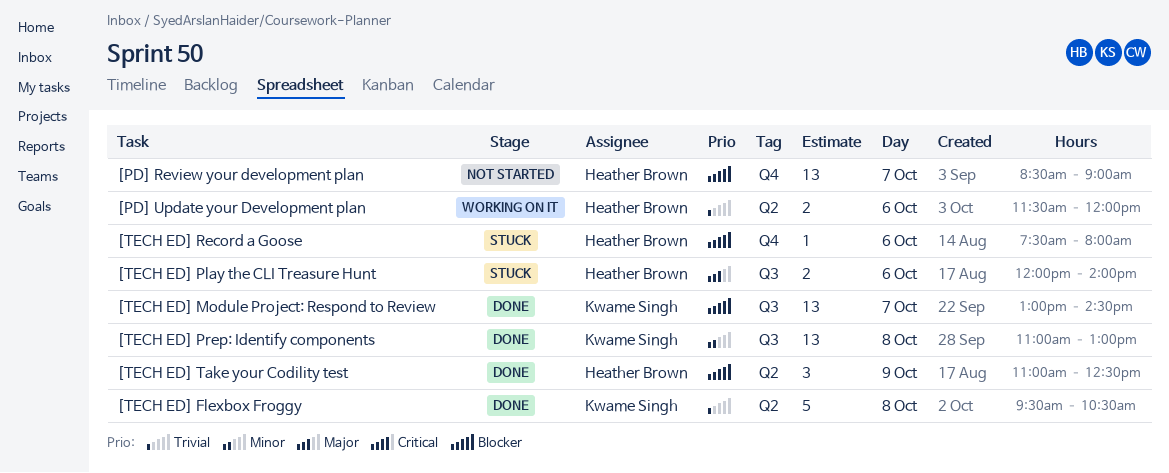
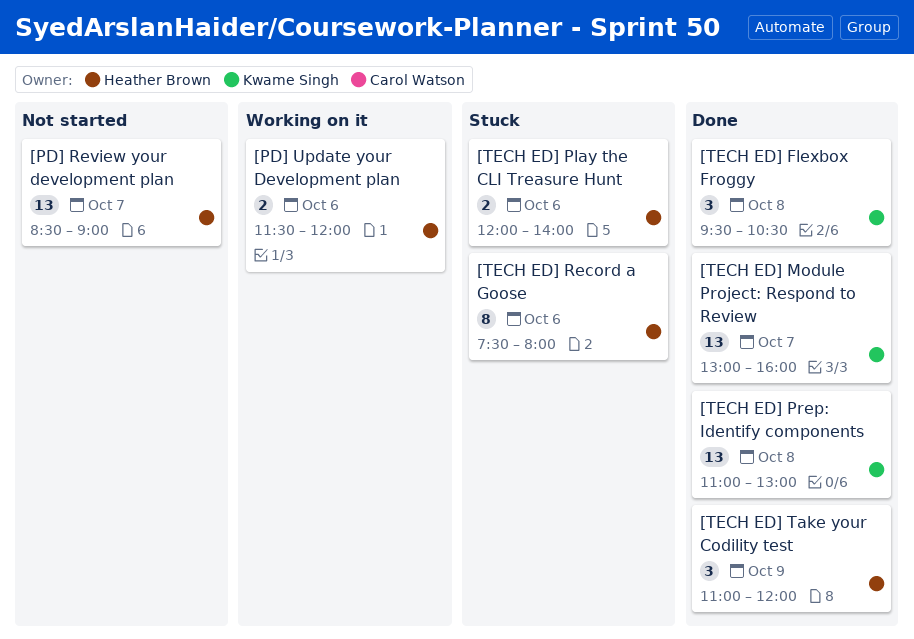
[TECH ED] Flexbox Froggy, estimate: 5 -> 3
[TECH ED] Module Project: Respond to Review, ends: 14:30 -> 16:00
[TECH ED] Record a Goose, estimate: 1 -> 8
[TECH ED] Take your Codility test, ends: 12:30 -> 12:00

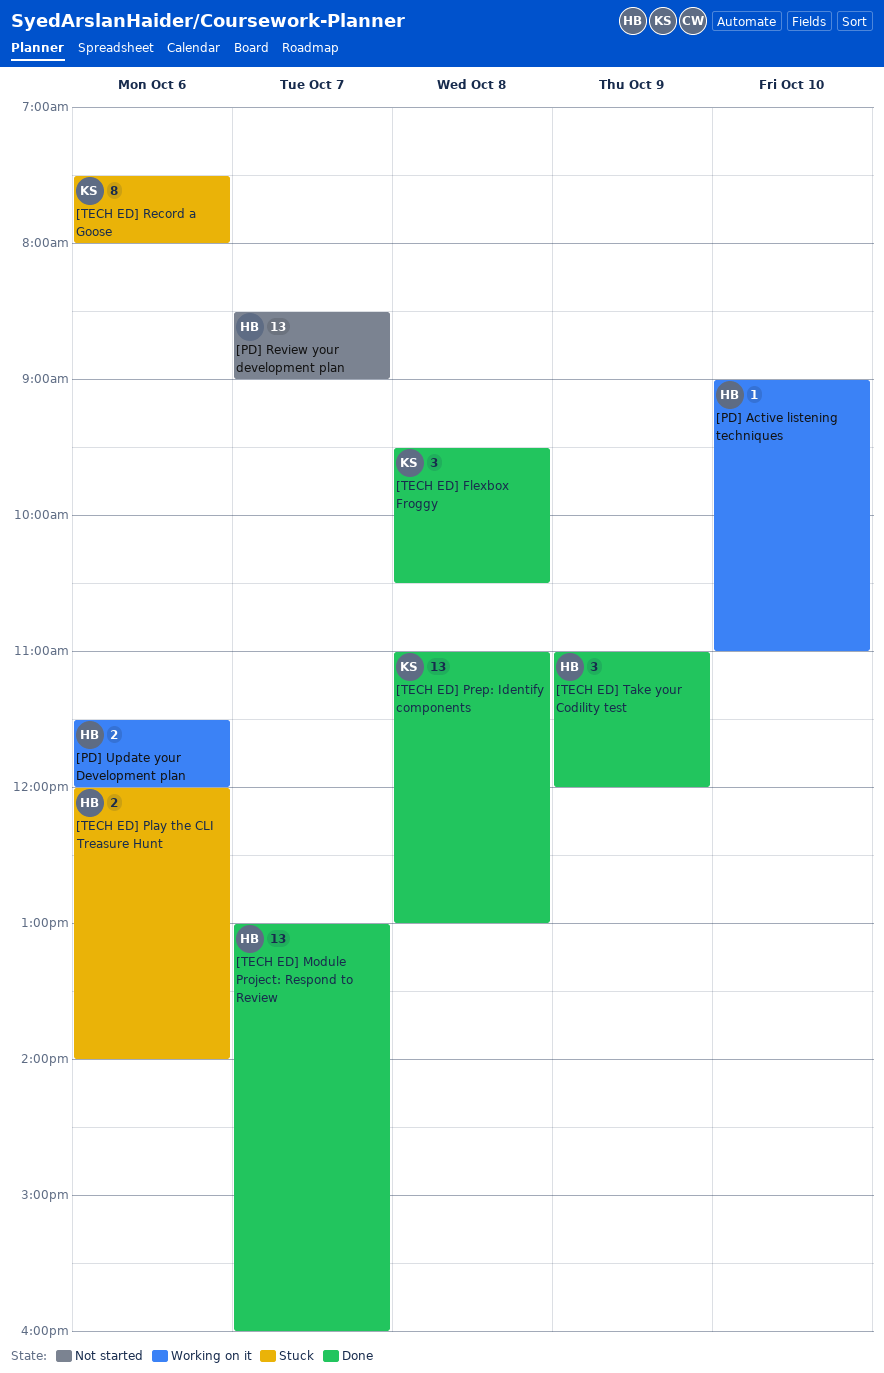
[PD] Active listening techniques: none -> present
[TECH ED] Module Project: Respond to Review, owner: Kwame Singh -> Heather Brown
[TECH ED] Record a Goose, owner: Heather Brown -> Kwame Singh

